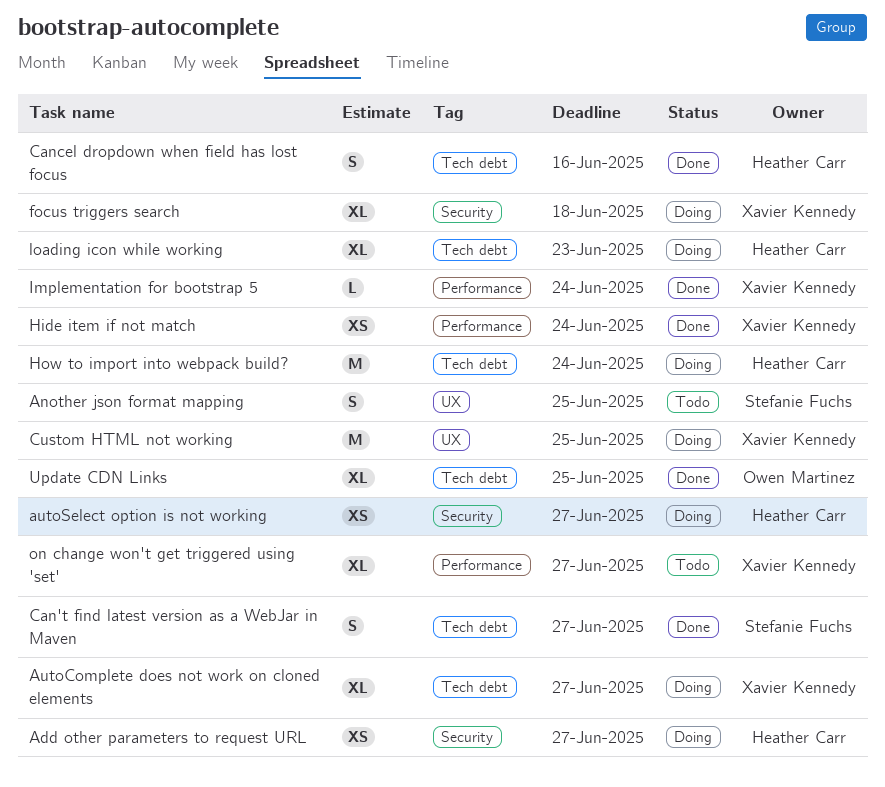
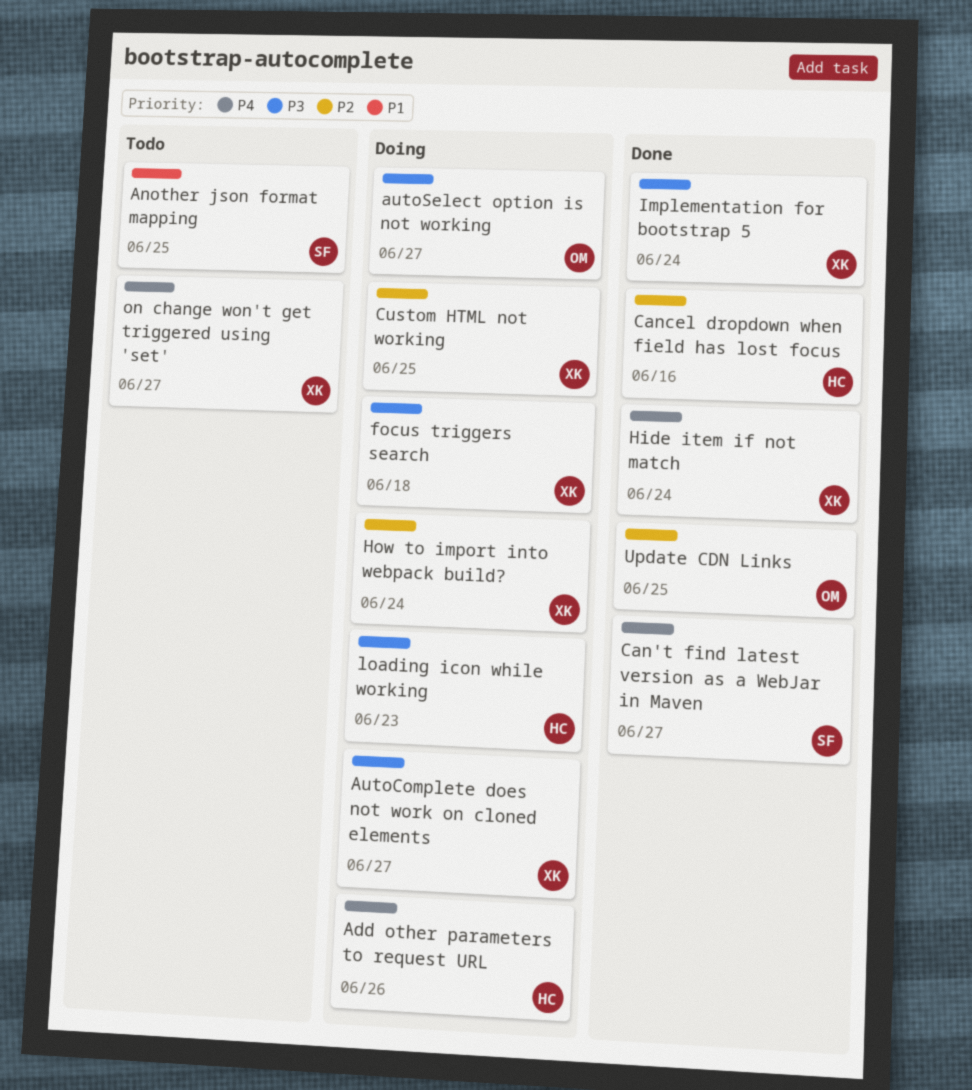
Add other parameters to request URL, due: Jun 27 -> Jun 26
autoSelect option is not working, owner: Heather Carr -> Owen Martinez
How to import into webpack build?, owner: Heather Carr -> Xavier Kennedy

